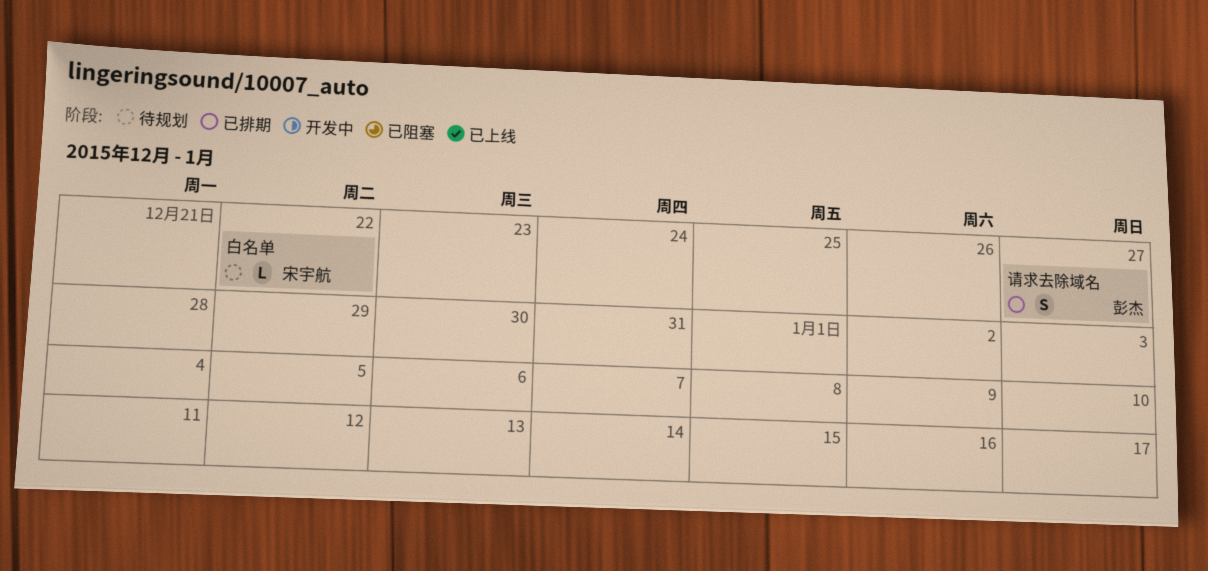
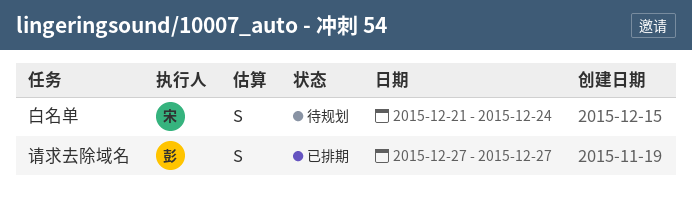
白名单, estimate: L -> S
白名单, due: Dec 22 -> Dec 24

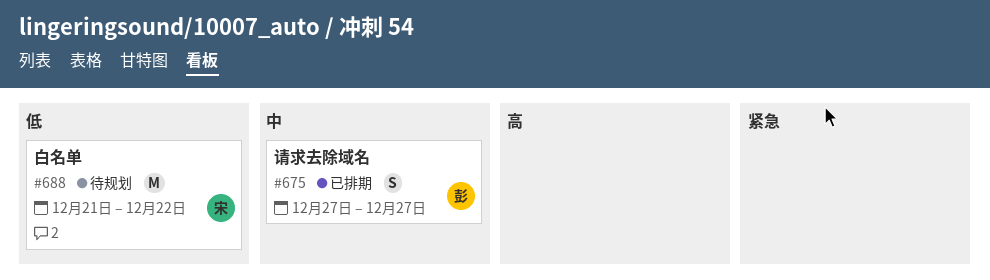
白名单, estimate: S -> M
白名单, due: Dec 24 -> Dec 22

